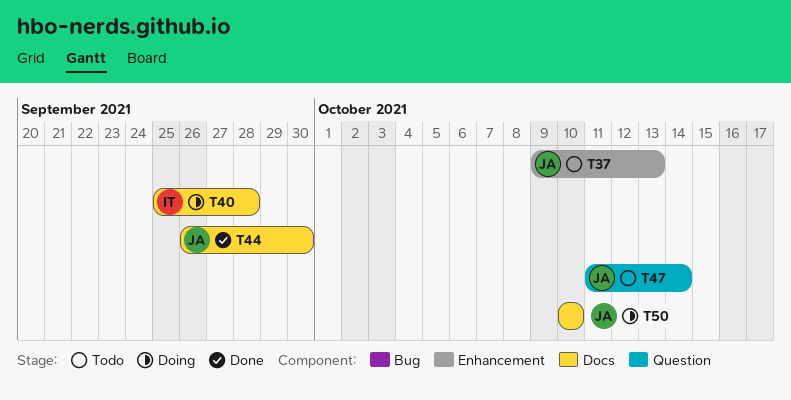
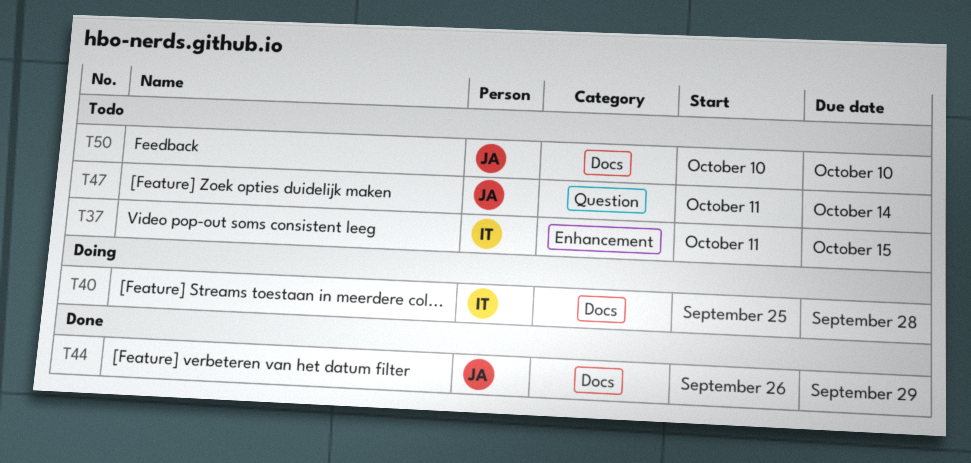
T37, owner: JA -> IT
T37, start: Oct 9 -> Oct 11
T37, due: Oct 13 -> Oct 15
T44, due: Sep 30 -> Sep 29
T50, status: Doing -> Todo

